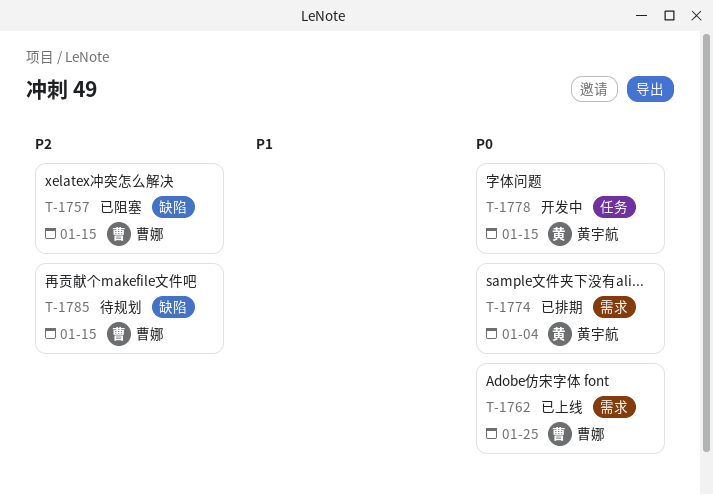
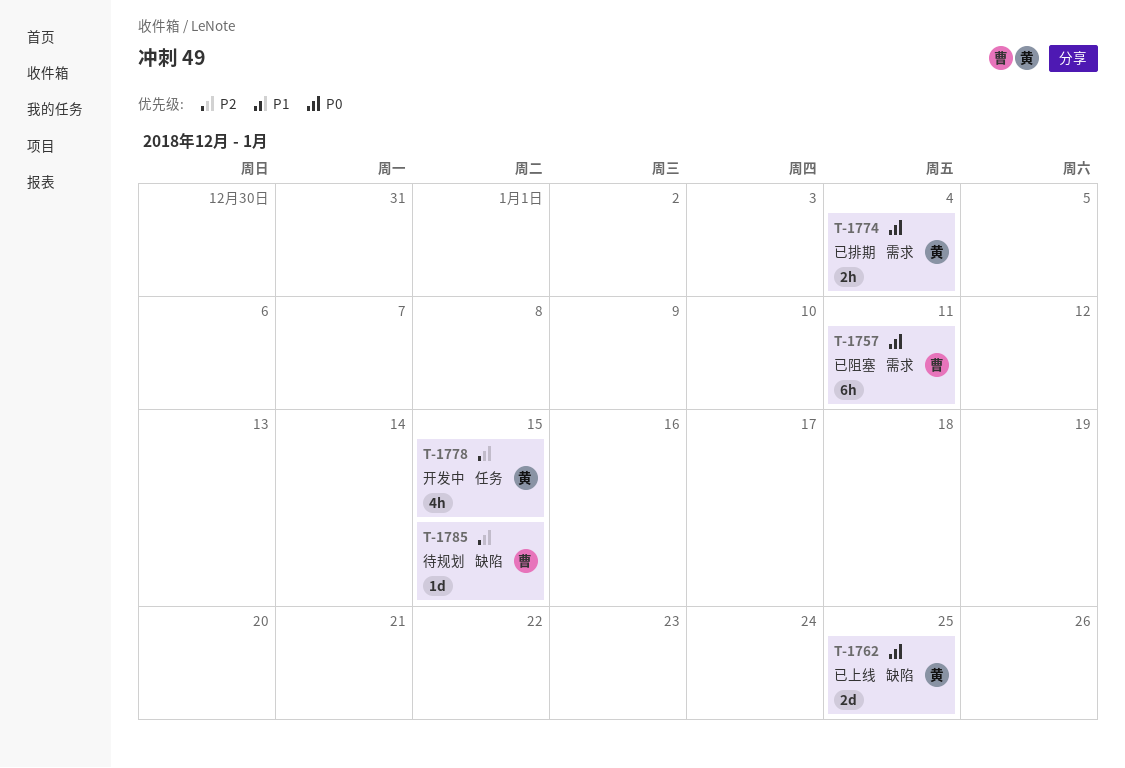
T-1757, priority: P2 -> P0
T-1757, label: 缺陷 -> 需求
T-1757, due: Jan 15 -> Jan 11
T-1762, owner: 曹娜 -> 黄宇航
T-1762, label: 需求 -> 缺陷
T-1778, priority: P0 -> P2

